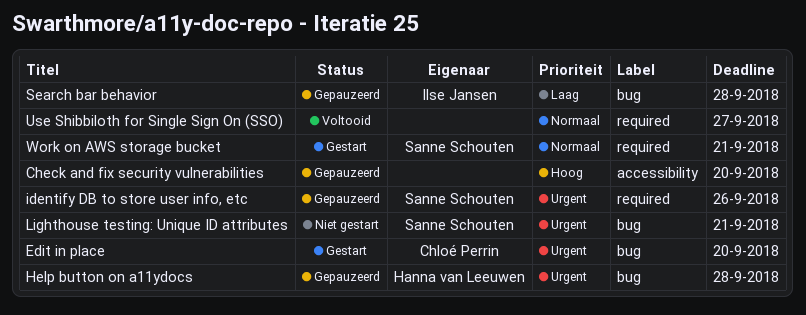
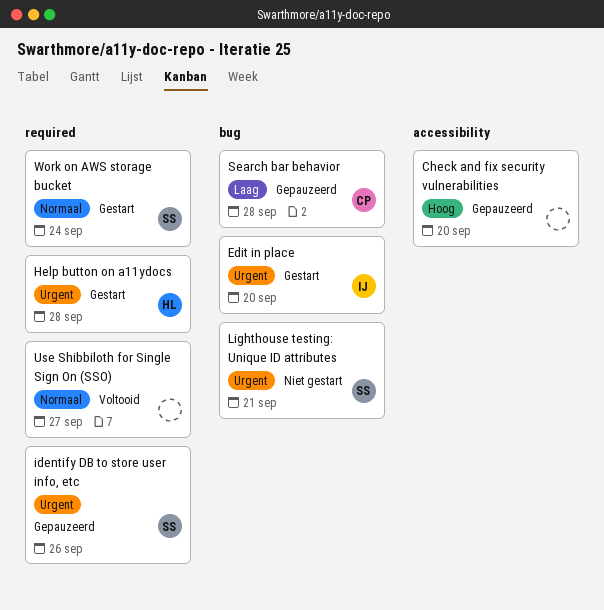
Edit in place, owner: Chloé Perrin -> Ilse Jansen
Help button on a11ydocs, status: Gepauzeerd -> Gestart
Help button on a11ydocs, label: bug -> required
Search bar behavior, owner: Ilse Jansen -> Chloé Perrin
Work on AWS storage bucket, due: Sep 21 -> Sep 24

